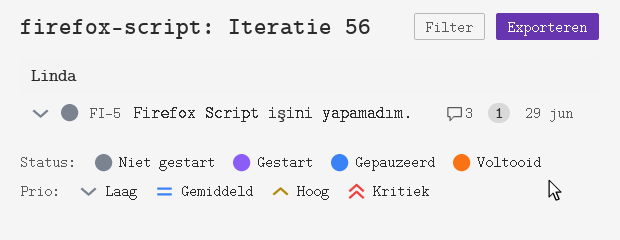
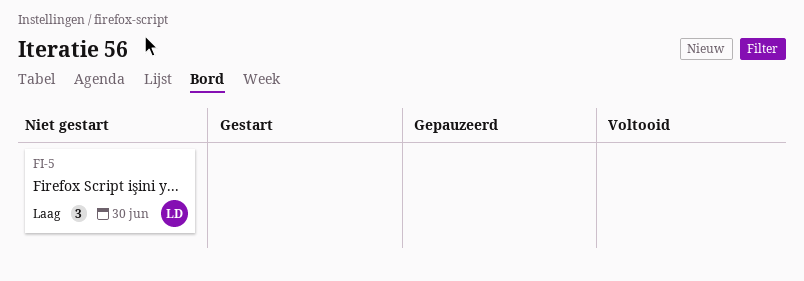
FI-5, estimate: 1 -> 3
FI-5, due: Jun 29 -> Jun 30

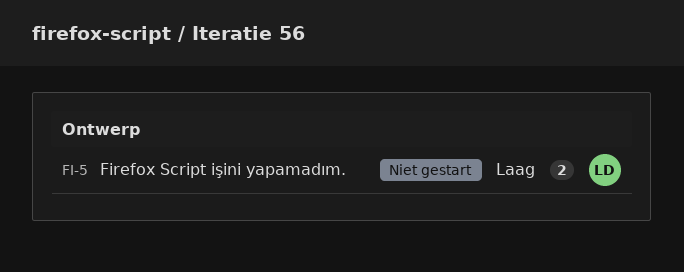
FI-5, estimate: 3 -> 2

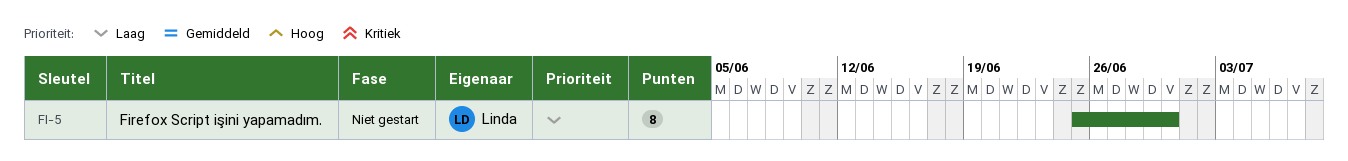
FI-5, estimate: 2 -> 8

